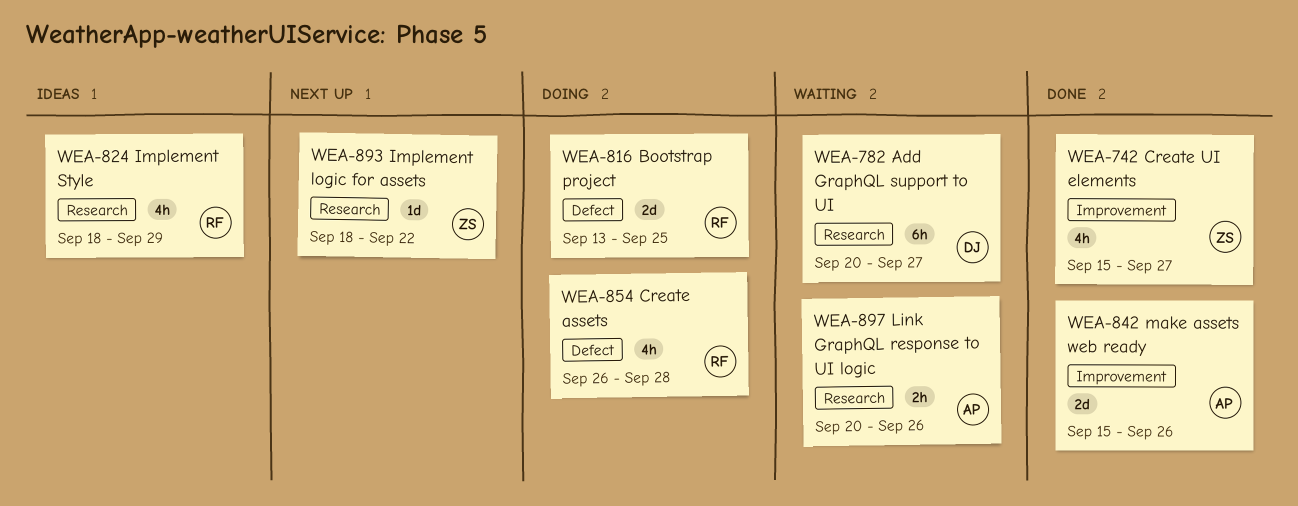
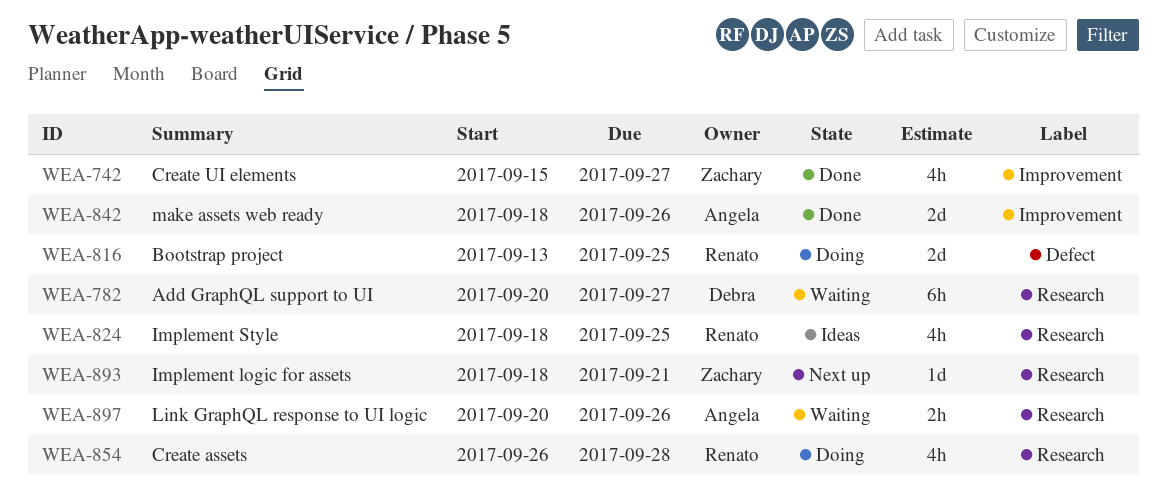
WEA-824, due: Sep 29 -> Sep 25
WEA-842, start: Sep 15 -> Sep 18
WEA-854, label: Defect -> Research
WEA-893, due: Sep 22 -> Sep 21

